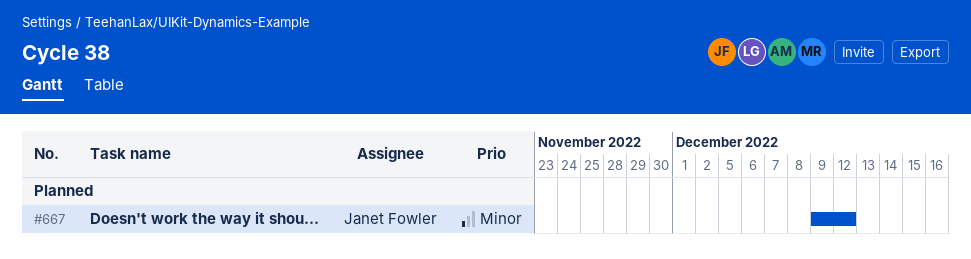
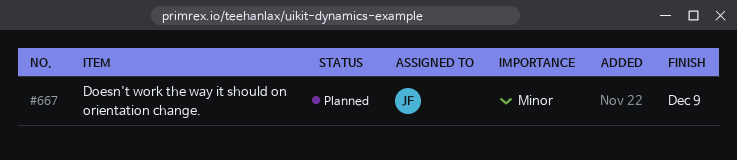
#667, due: Dec 12 -> Dec 9

